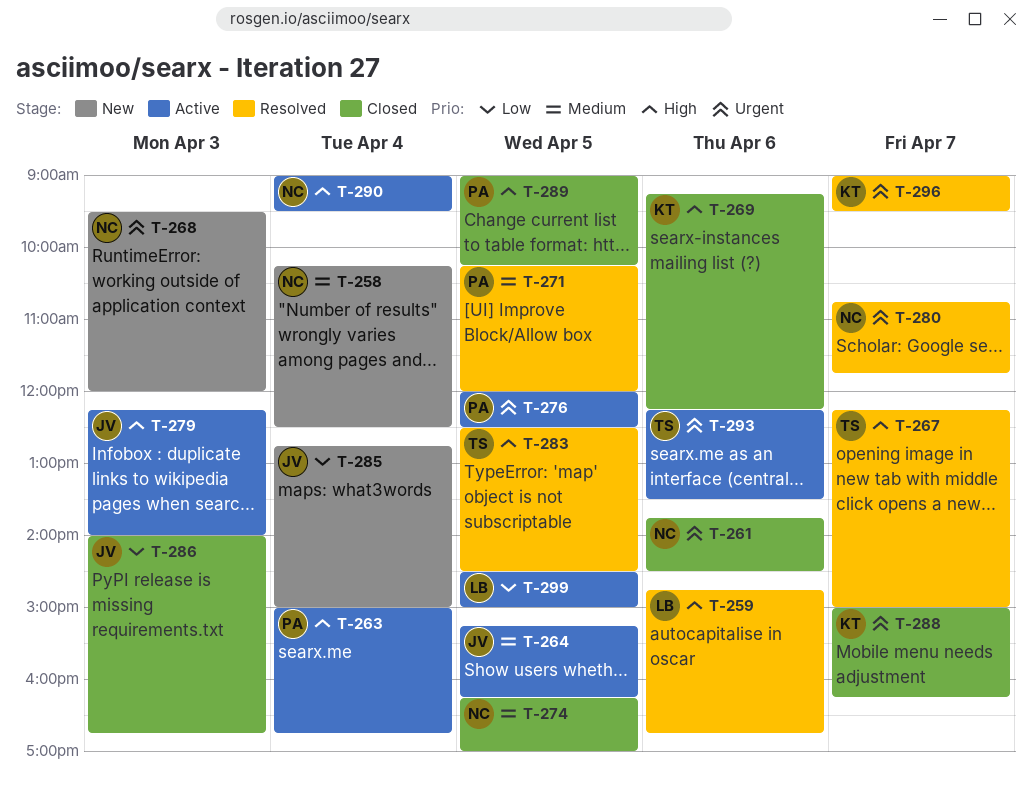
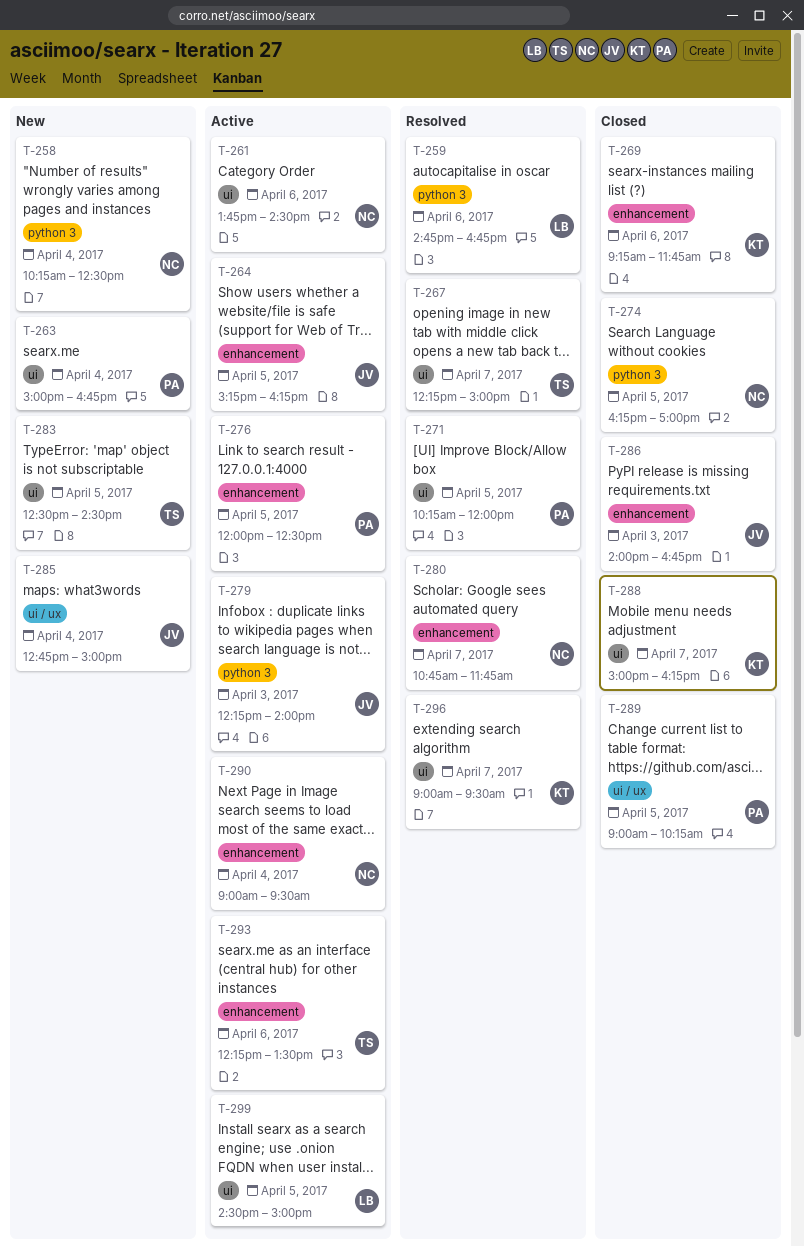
T-261, status: Closed -> Active
T-263, status: Active -> New
T-268: present -> none
T-269, ends: 12:15 -> 11:45
T-283, status: Resolved -> New

